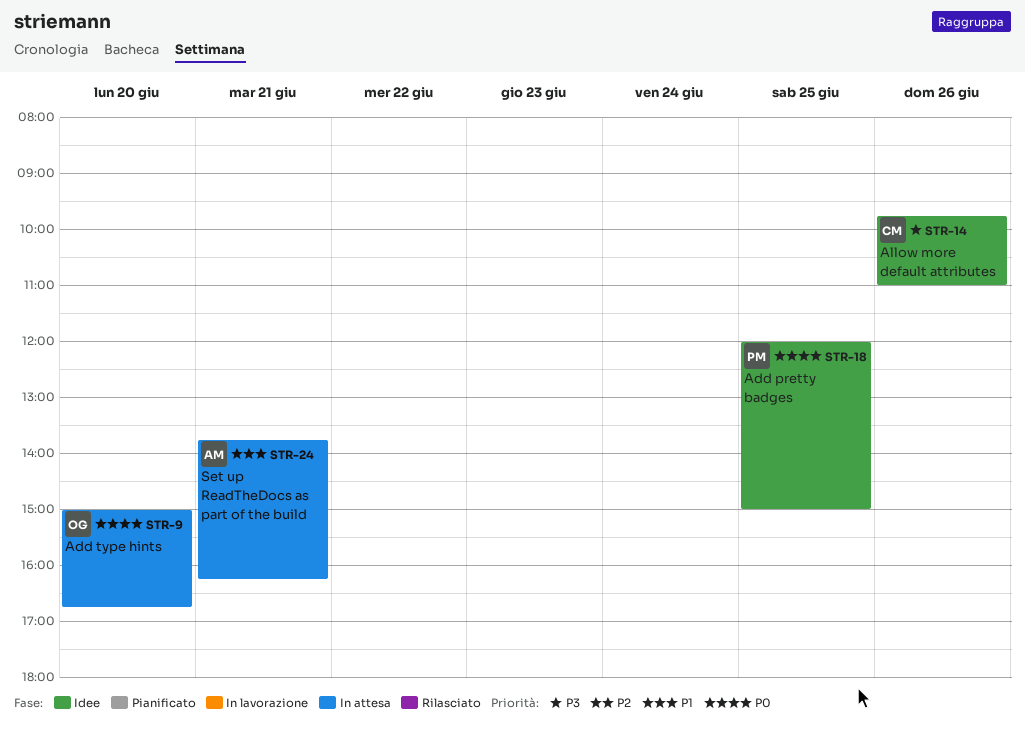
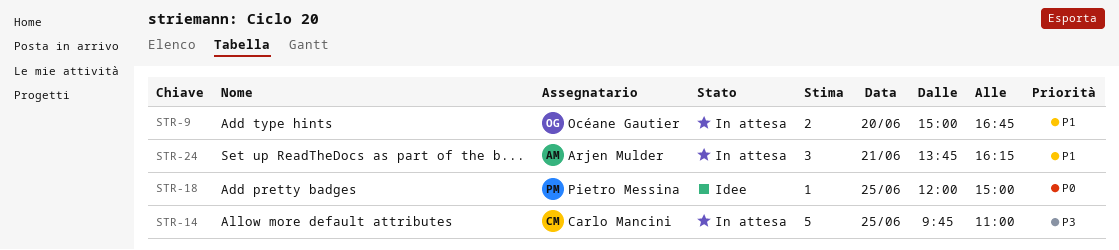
STR-9, priority: P0 -> P1
STR-14, status: Idee -> In attesa
STR-14, day: Jun 26 -> Jun 25

